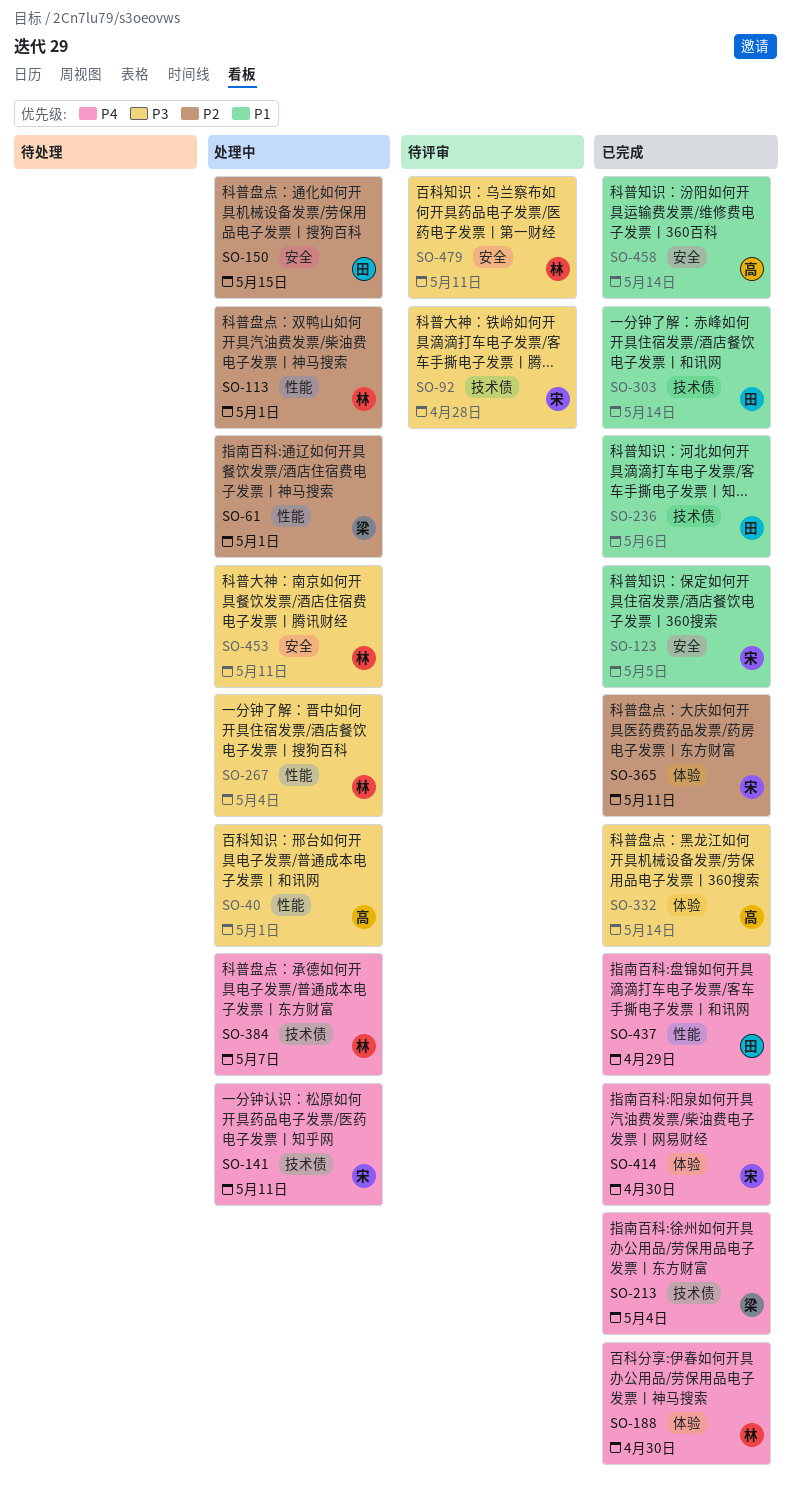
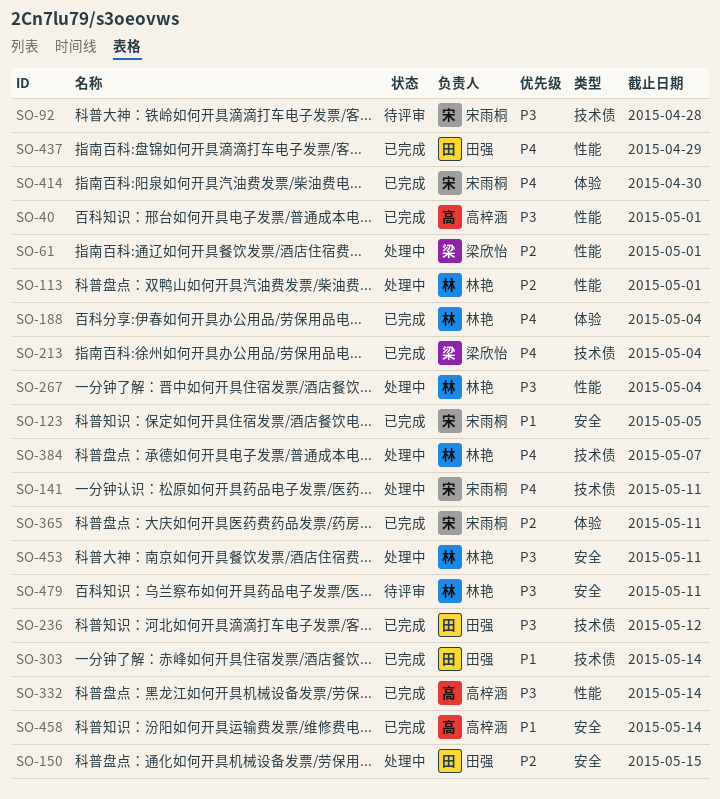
SO-40, status: 处理中 -> 已完成
SO-188, due: Apr 30 -> May 4
SO-236, priority: P1 -> P3
SO-236, due: May 6 -> May 12
SO-332, label: 体验 -> 性能

